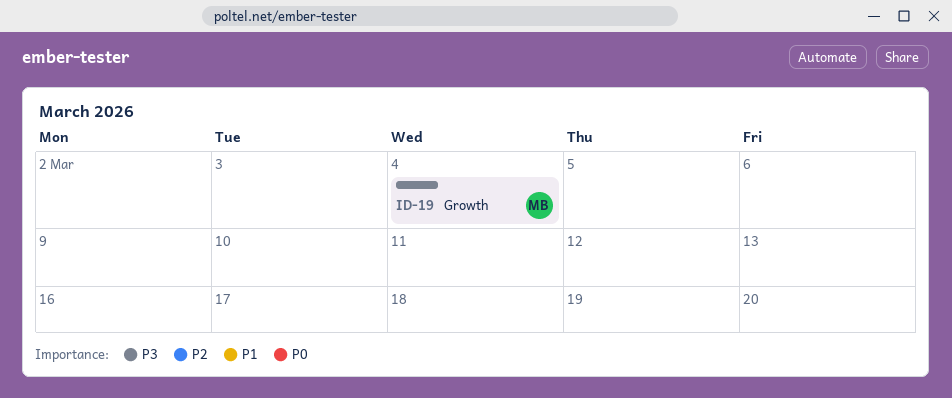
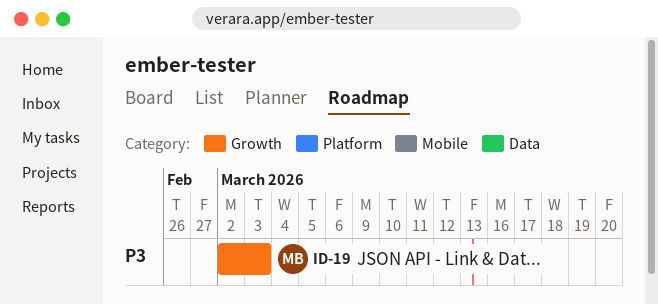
ID-19, due: Mar 4 -> Mar 3

